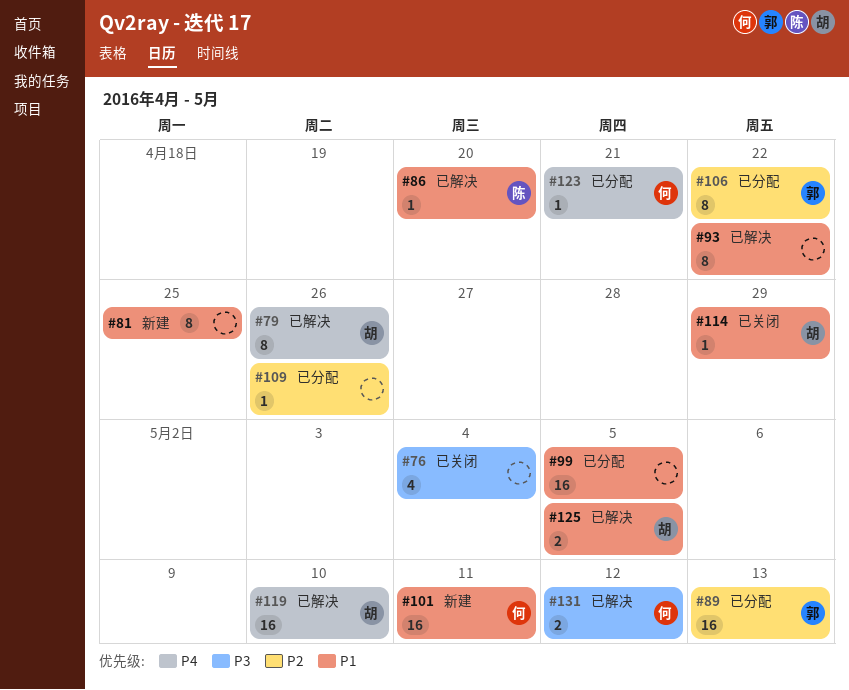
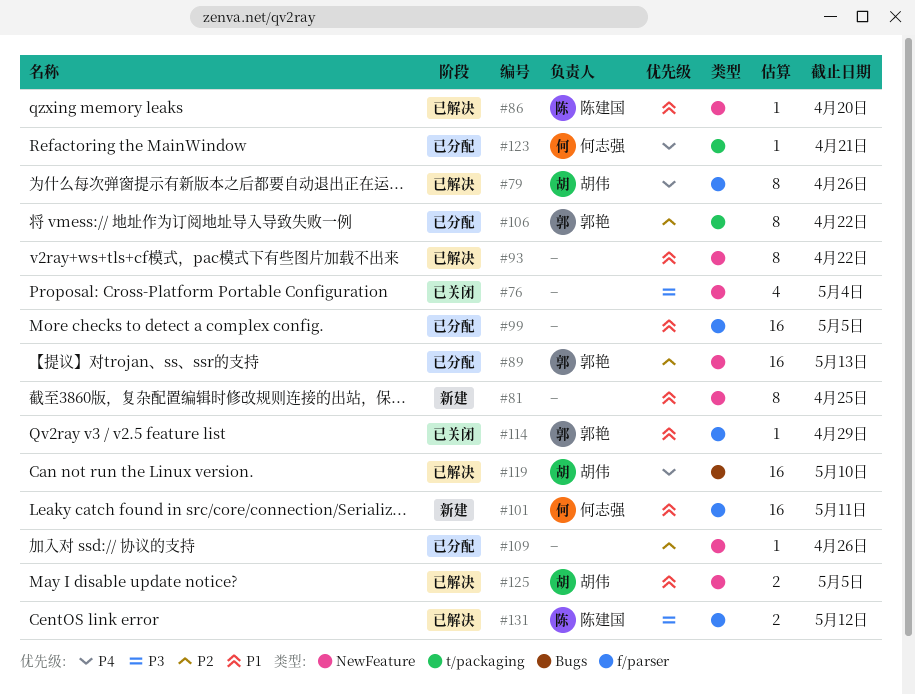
#114, owner: 胡伟 -> 郭艳
#131, owner: 何志强 -> 陈建国

